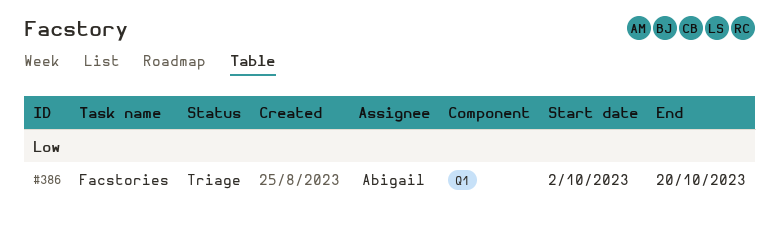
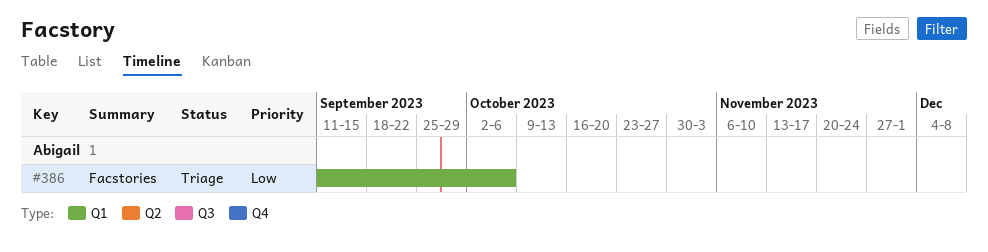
#386, start: Oct 2 -> Sep 11
#386, due: Oct 20 -> Oct 6

